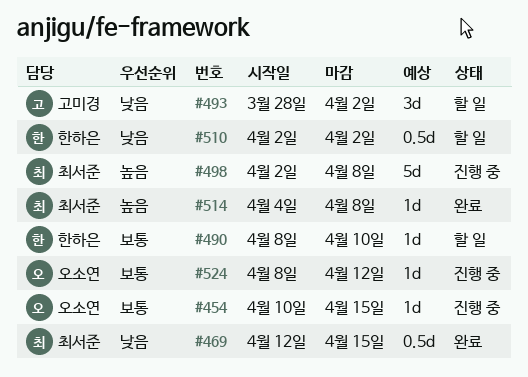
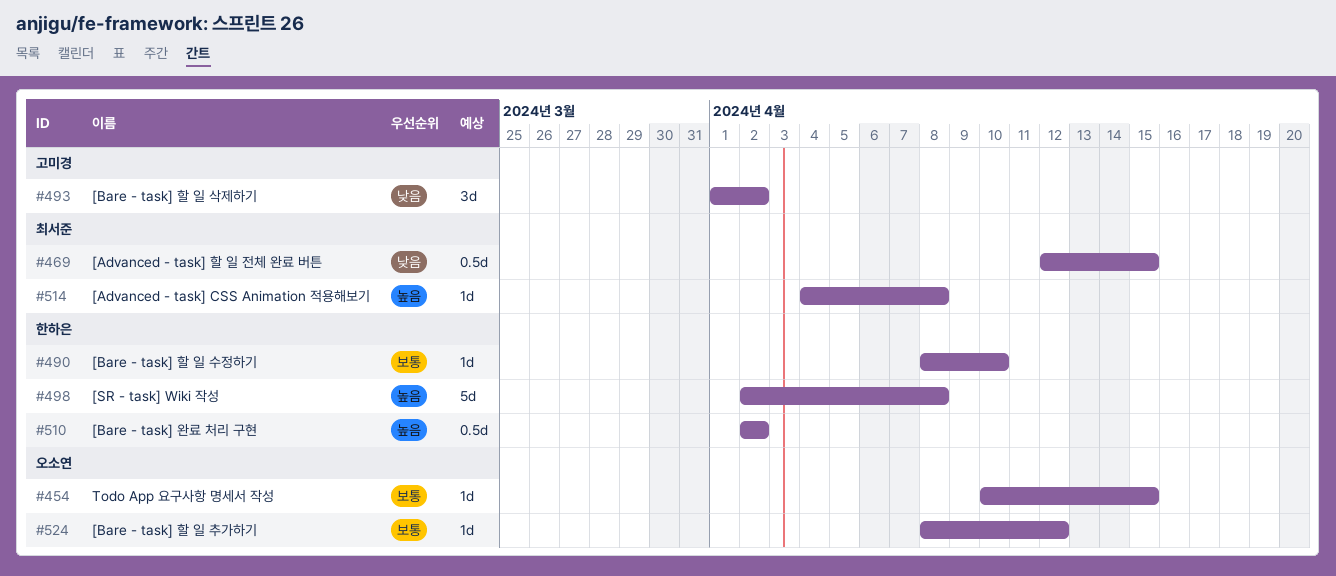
#493, start: Mar 28 -> Apr 1
#498, owner: 최서준 -> 한하은
#510, priority: 낮음 -> 높음

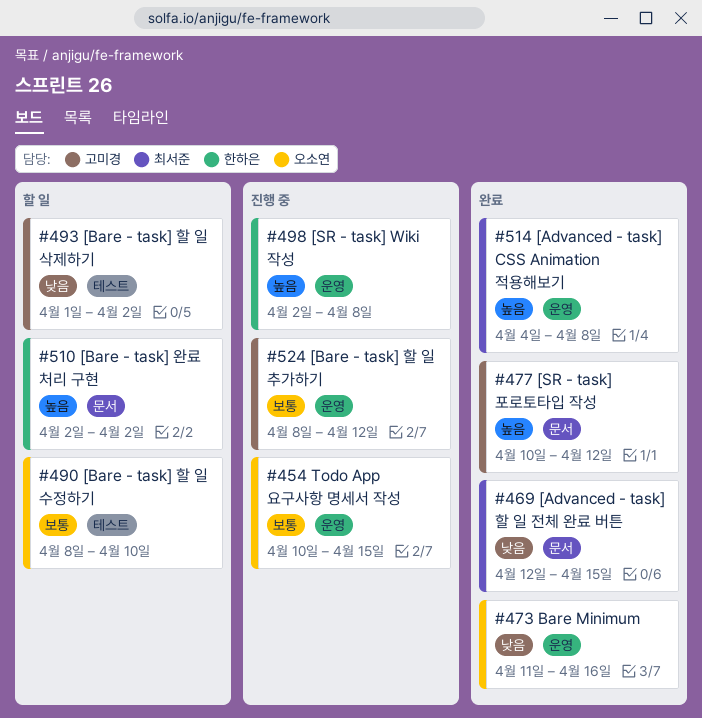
#473: none -> present
#477: none -> present
#490, owner: 한하은 -> 오소연
#524, owner: 오소연 -> 고미경

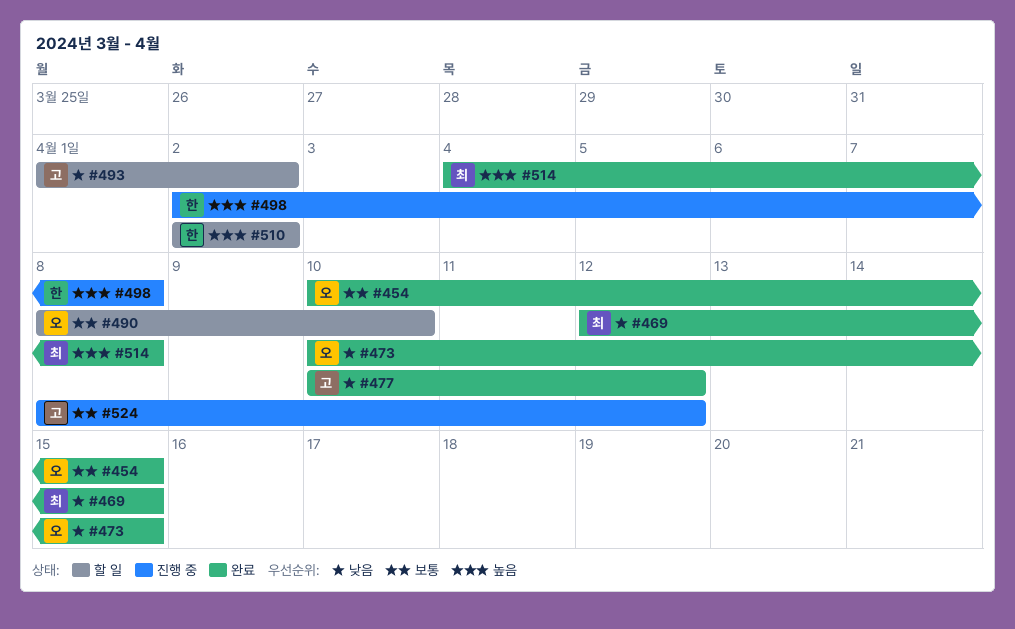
#454, status: 진행 중 -> 완료
#473, start: Apr 11 -> Apr 10
#473, due: Apr 16 -> Apr 15
#477, priority: 높음 -> 낮음

